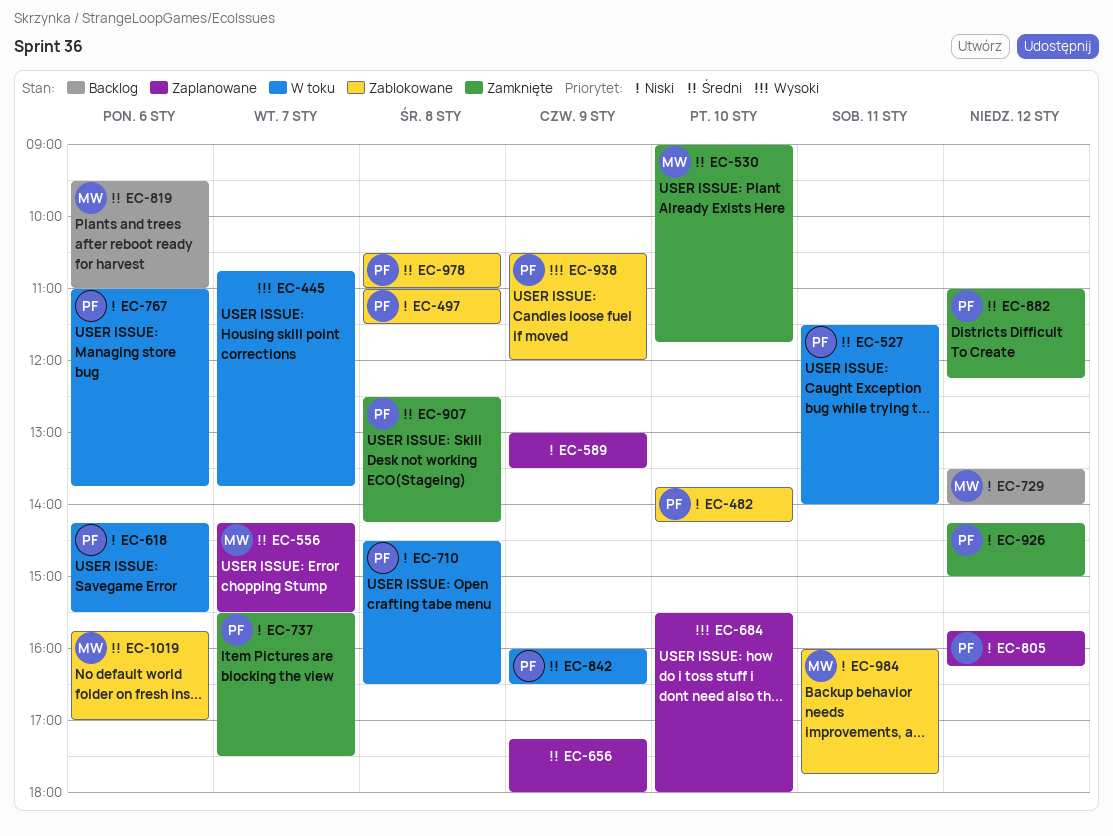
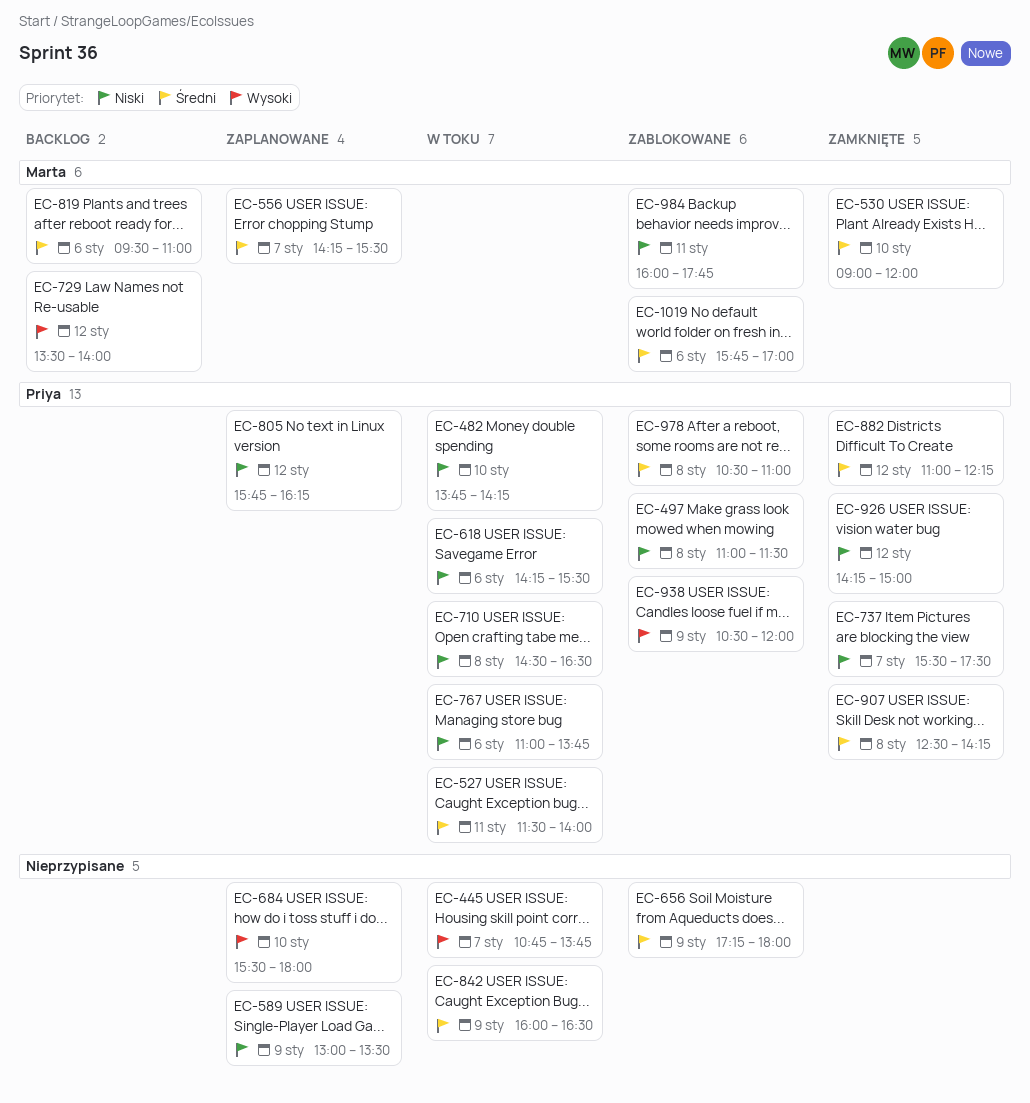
EC-482, status: Zablokowane -> W toku
EC-530, ends: 11:45 -> 12:00
EC-656, status: Zaplanowane -> Zablokowane
EC-729, priority: Niski -> Wysoki
EC-842, owner: Priya -> none

